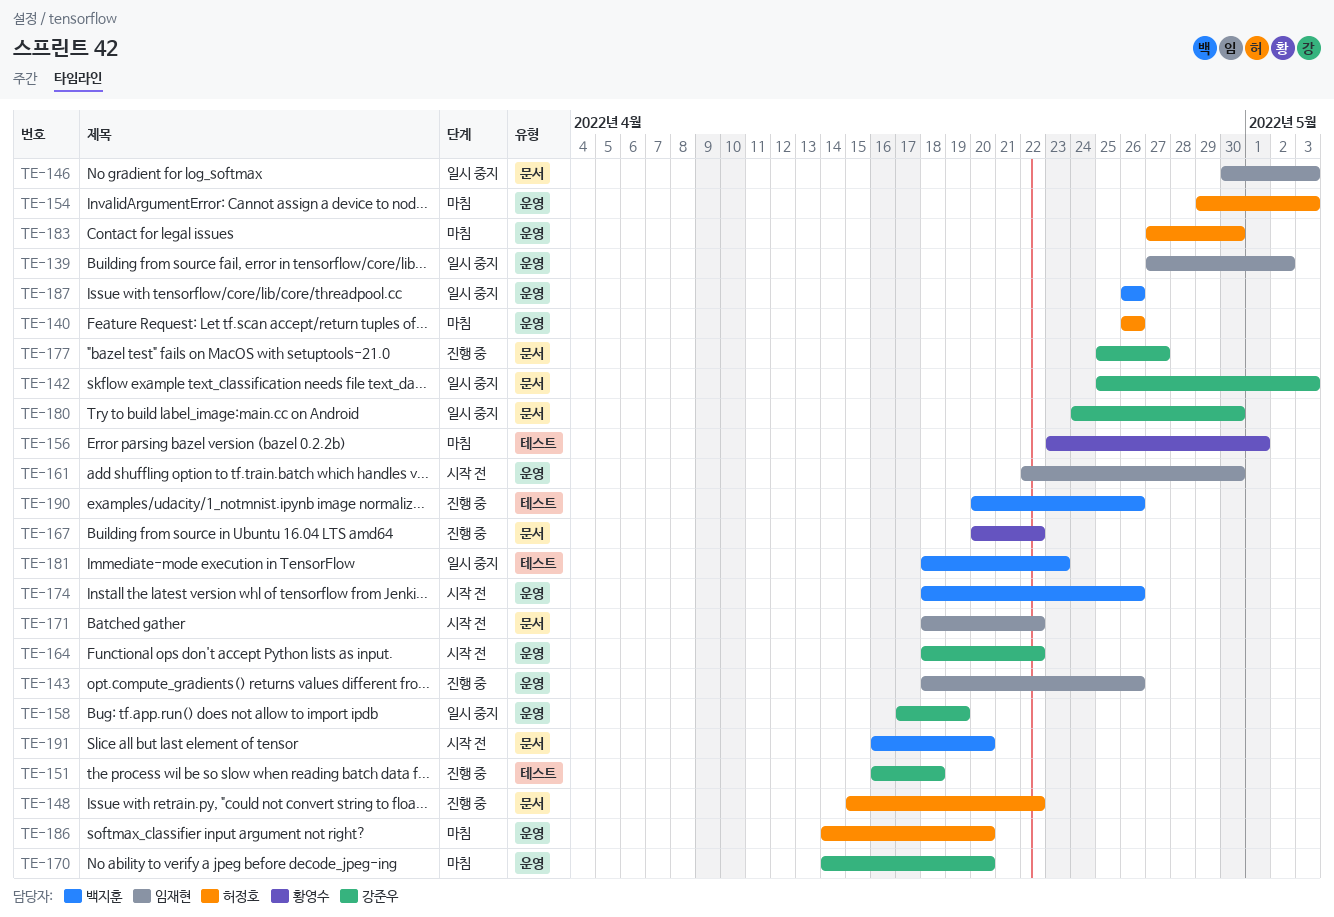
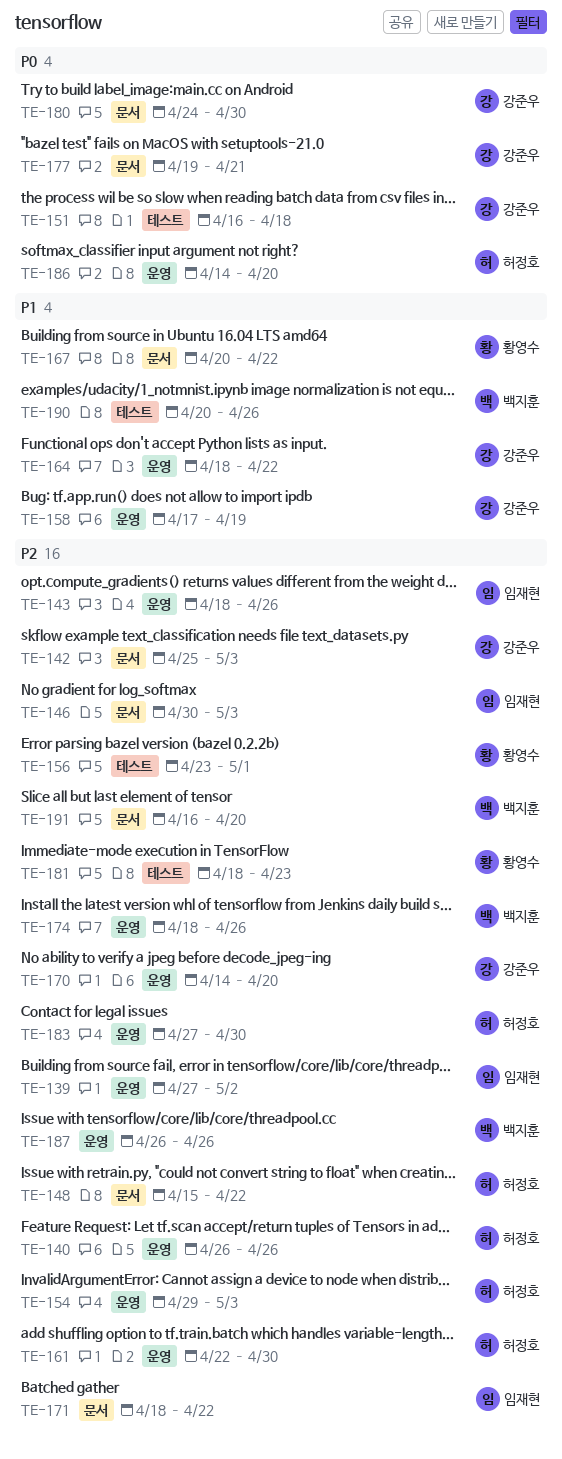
TE-161, owner: 임재현 -> 허정호
TE-177, start: Apr 25 -> Apr 19
TE-177, due: Apr 27 -> Apr 21
TE-181, owner: 백지훈 -> 황영수

